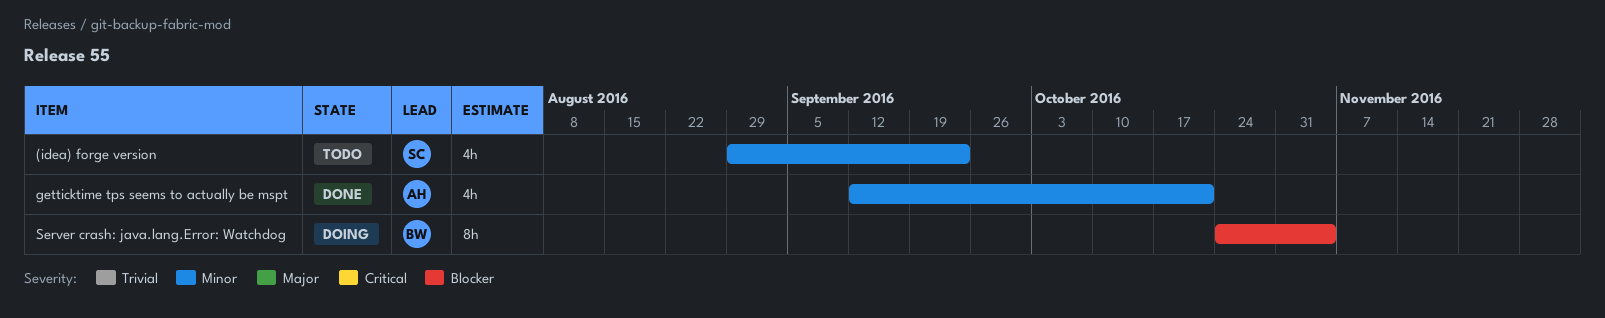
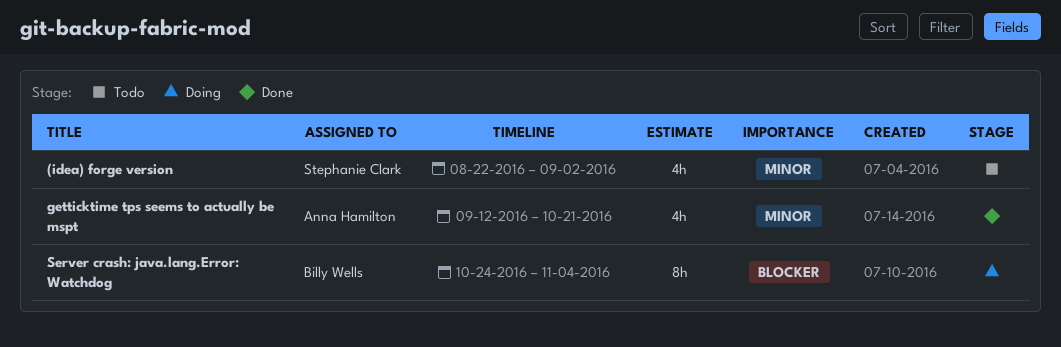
(idea) forge version, start: Aug 29 -> Aug 22
(idea) forge version, due: Sep 23 -> Sep 2

